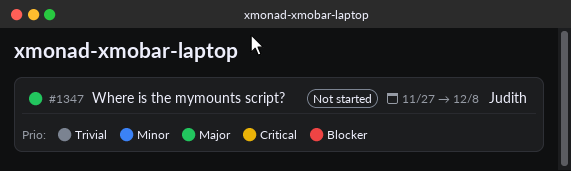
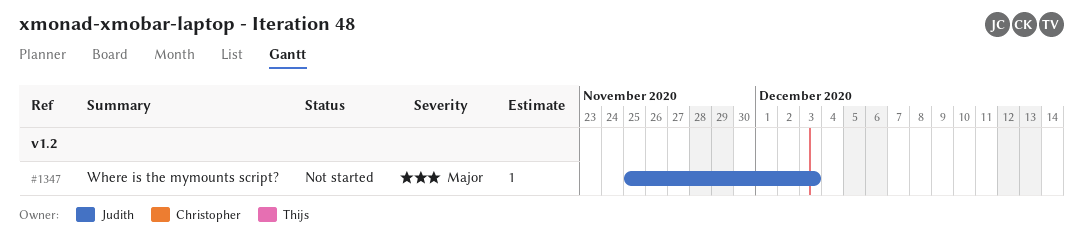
#1347, start: Nov 27 -> Nov 25
#1347, due: Dec 8 -> Dec 3

